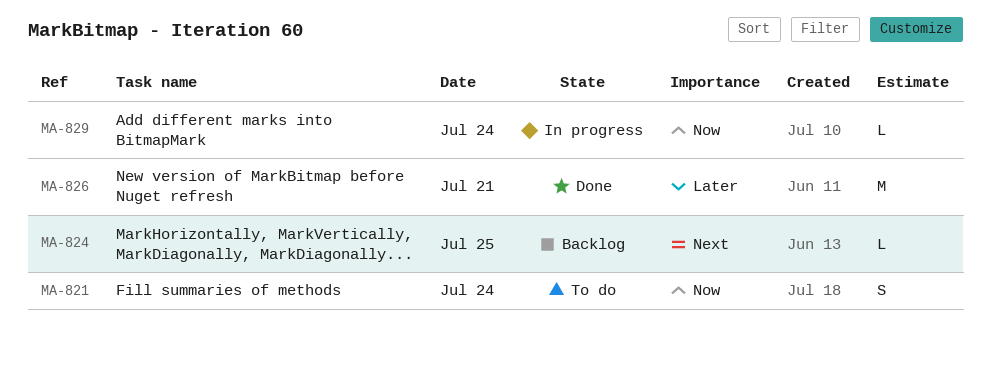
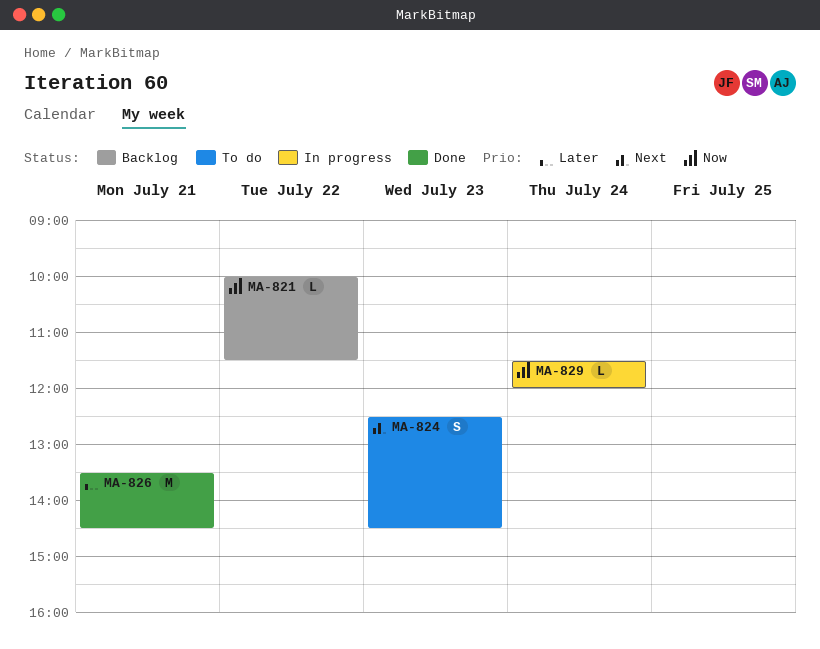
MA-821, status: To do -> Backlog
MA-821, estimate: S -> L
MA-821, day: Jul 24 -> Jul 22
MA-824, status: Backlog -> To do
MA-824, estimate: L -> S
MA-824, day: Jul 25 -> Jul 23

